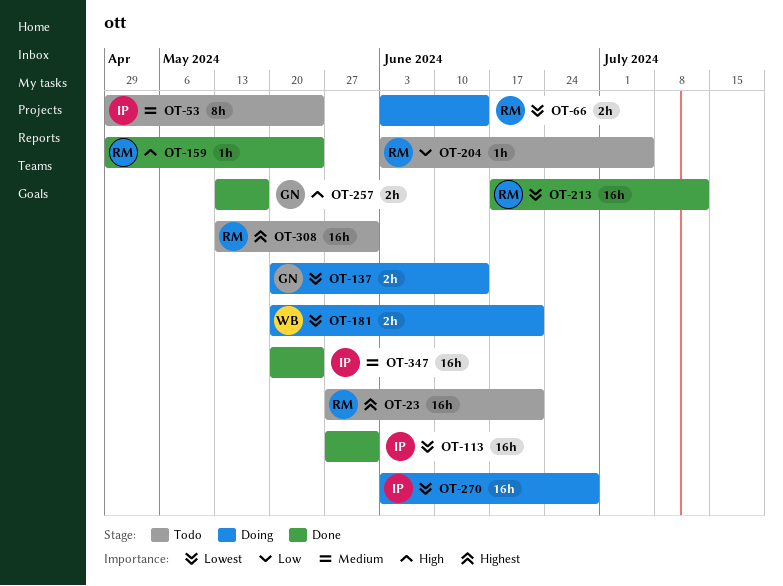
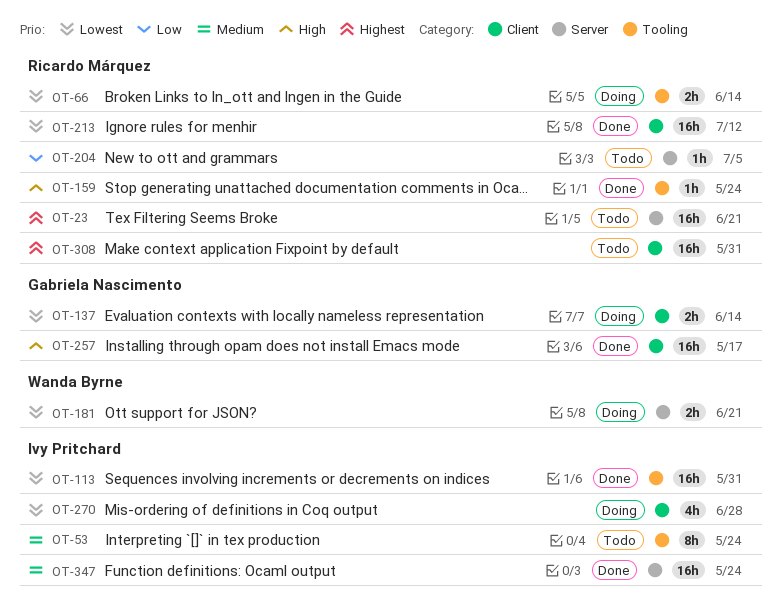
OT-257, estimate: 2h -> 16h
OT-270, estimate: 16h -> 4h

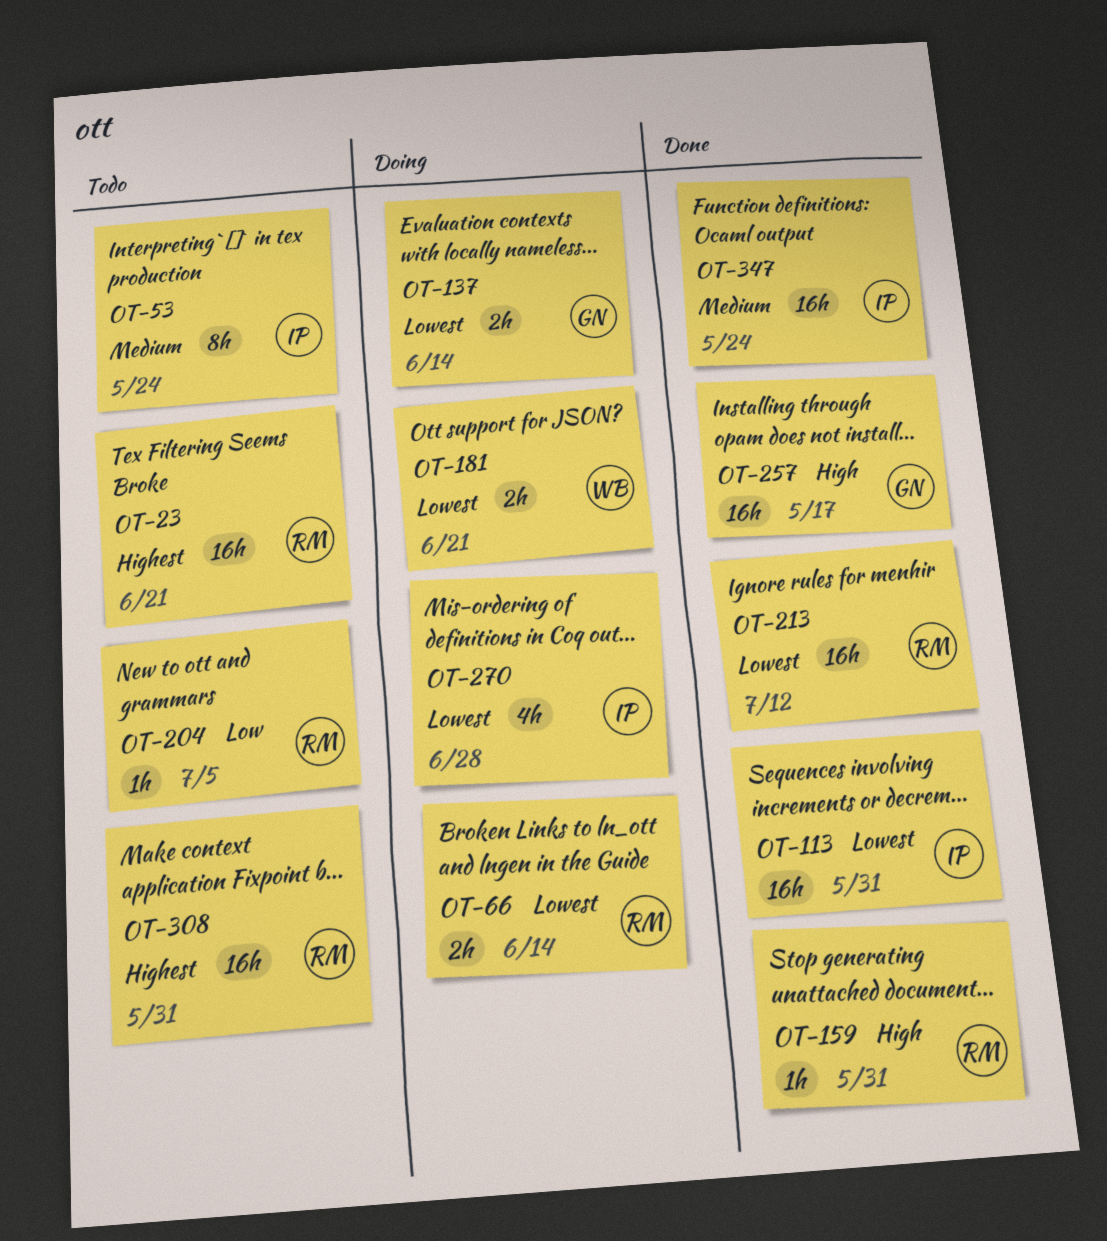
OT-159, due: May 24 -> May 31

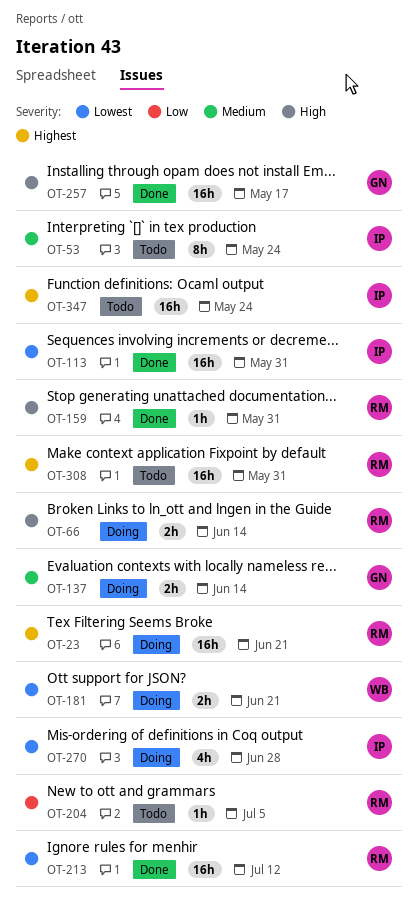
OT-23, status: Todo -> Doing
OT-66, priority: Lowest -> High
OT-137, priority: Lowest -> Medium
OT-347, status: Done -> Todo
OT-347, priority: Medium -> Highest

